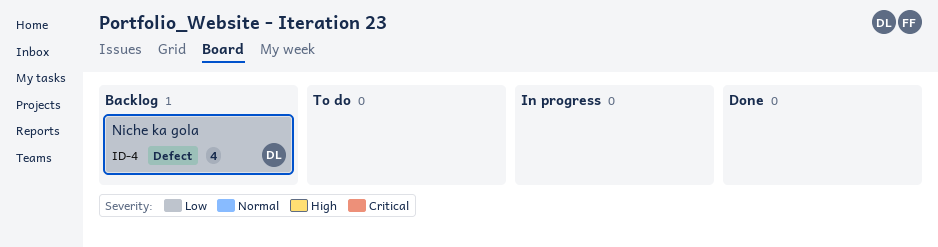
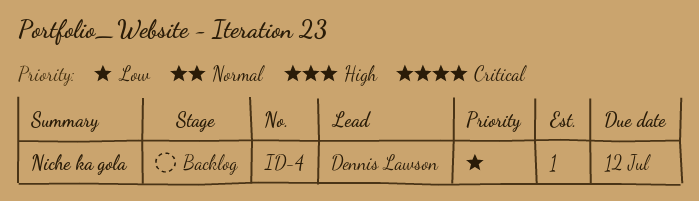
ID-4, estimate: 4 -> 1

